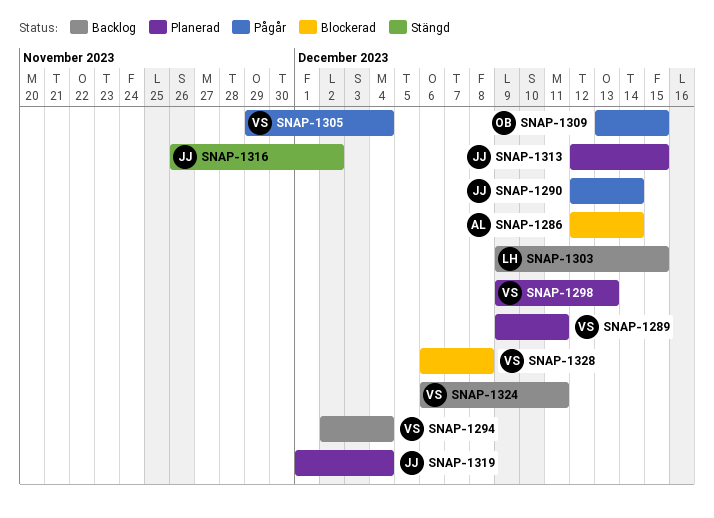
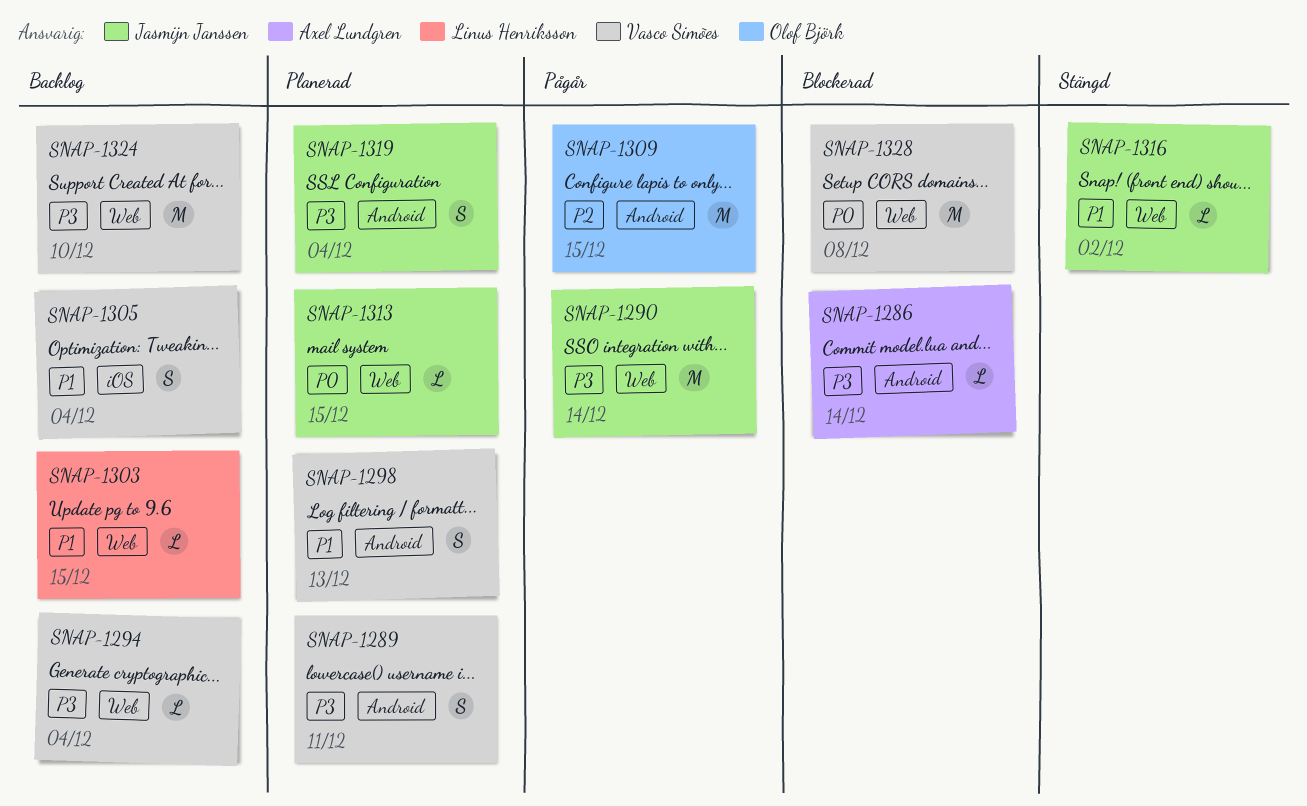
SNAP-1305, status: Pågår -> Backlog
SNAP-1324, due: Dec 11 -> Dec 10

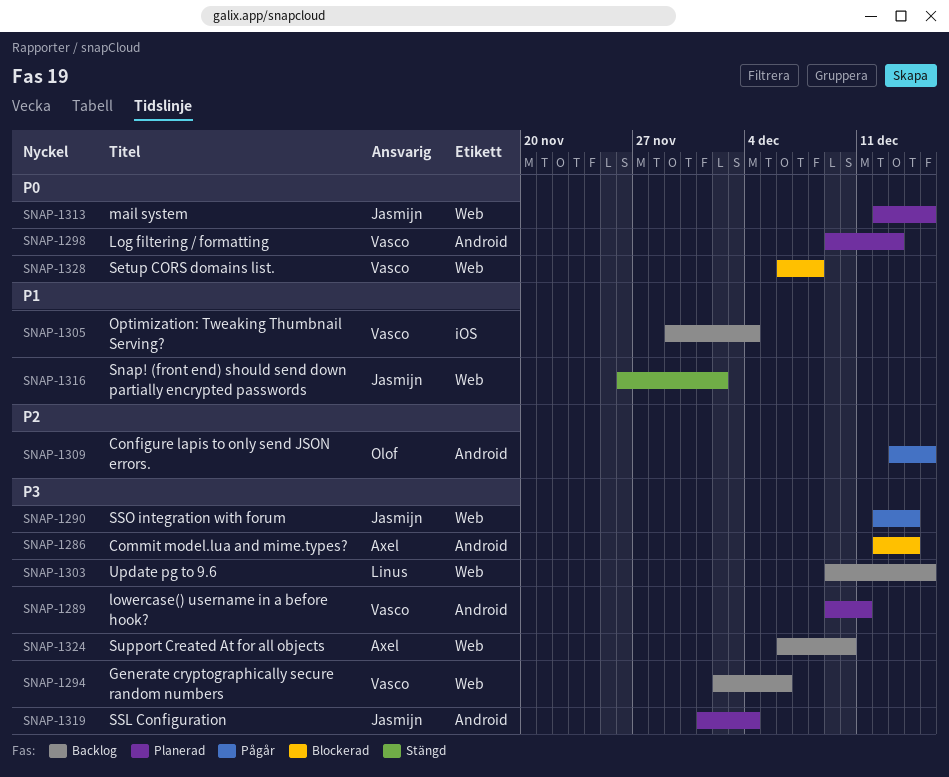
SNAP-1294, due: Dec 4 -> Dec 6
SNAP-1298, priority: P1 -> P0
SNAP-1303, priority: P1 -> P3
SNAP-1324, owner: Vasco Simões -> Axel Lundgren

